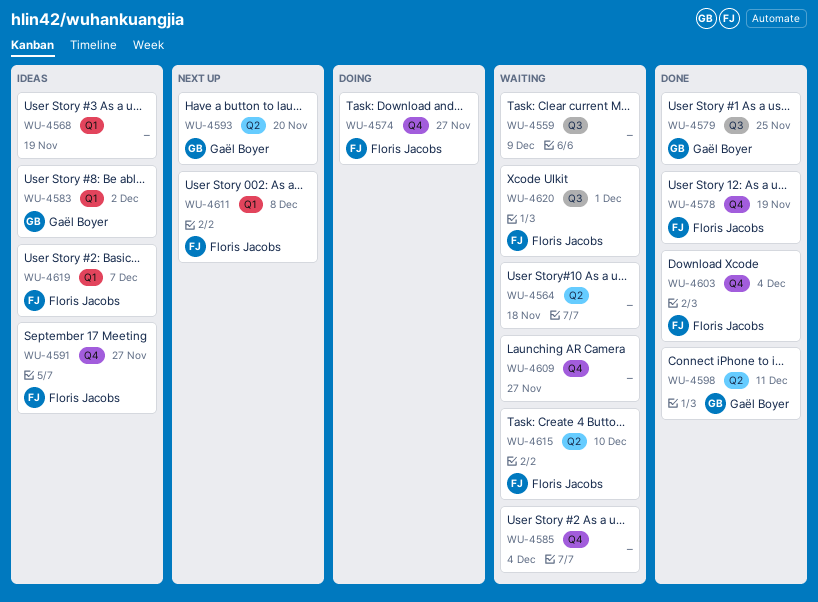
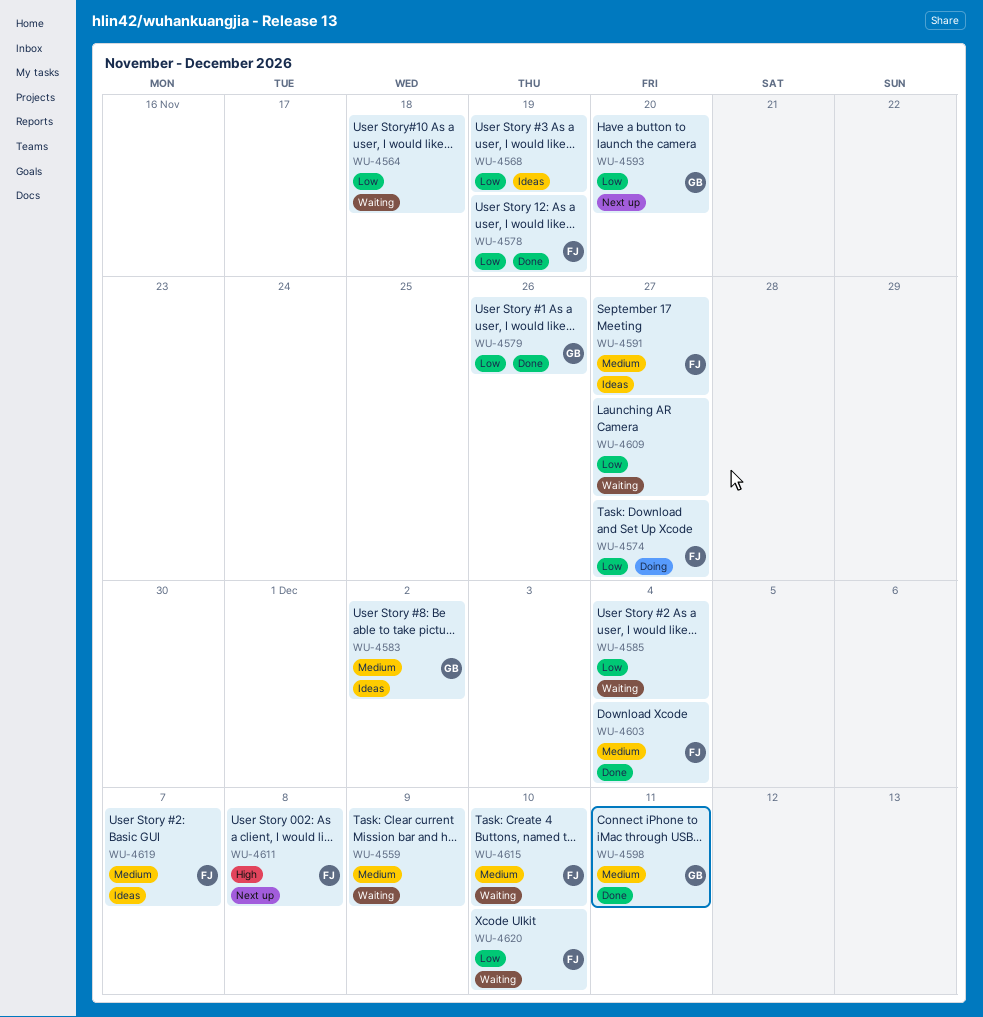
WU-4579, due: Nov 25 -> Nov 26
WU-4620, due: Dec 1 -> Dec 10

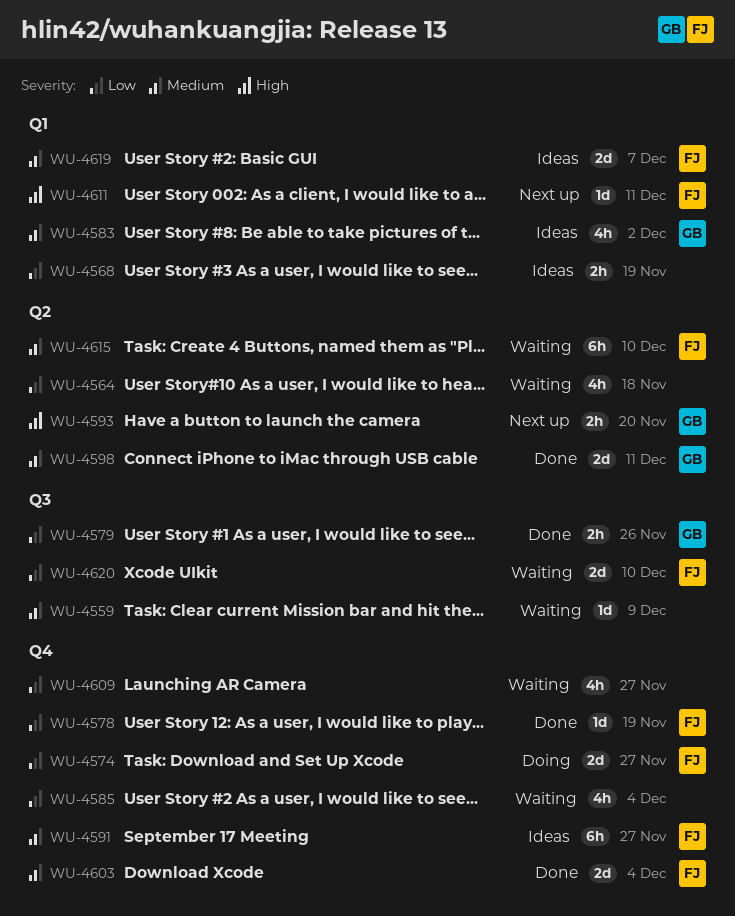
WU-4593, priority: Low -> High
WU-4611, due: Dec 8 -> Dec 11

